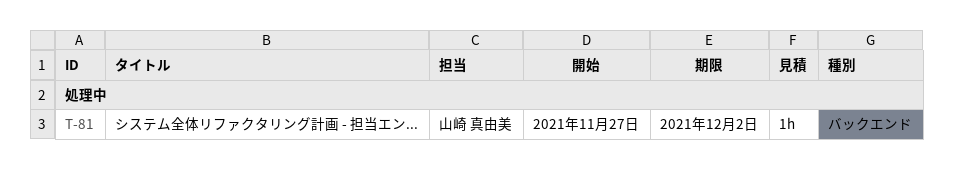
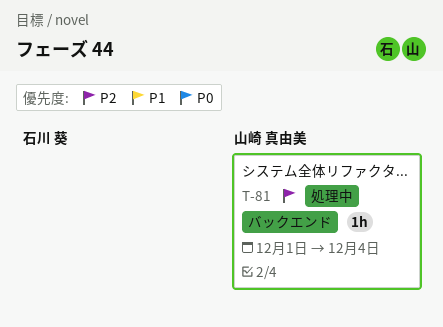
T-81, start: Nov 27 -> Dec 1
T-81, due: Dec 2 -> Dec 4

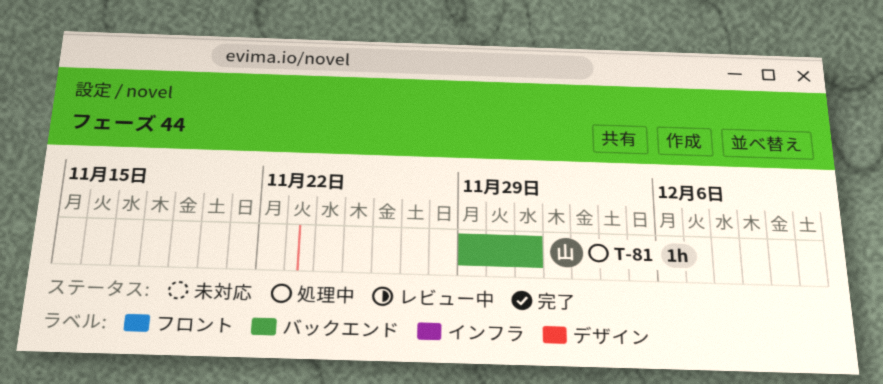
T-81, start: Dec 1 -> Nov 29
T-81, due: Dec 4 -> Dec 1

